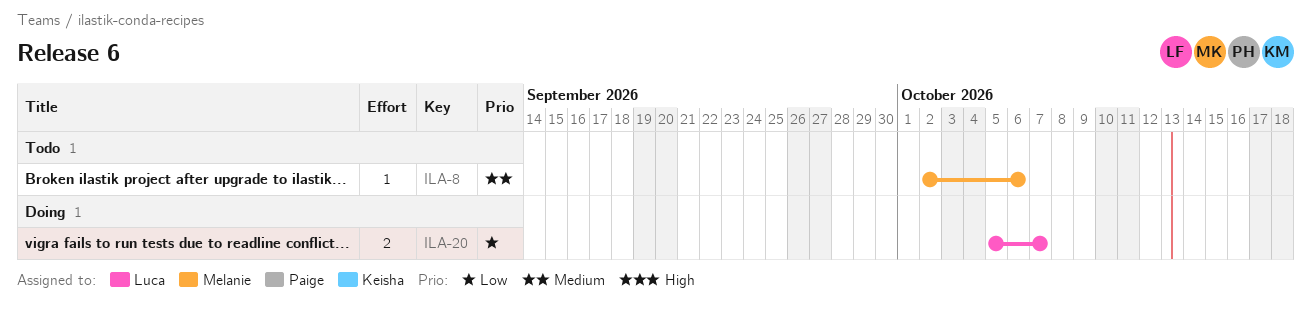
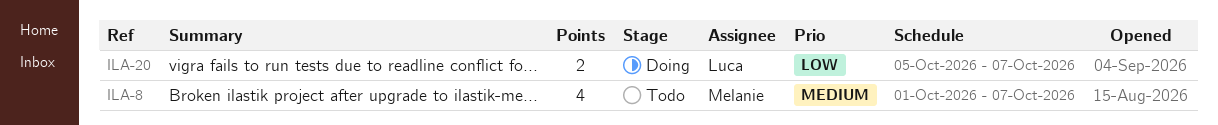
ILA-8, estimate: 1 -> 4
ILA-8, start: Oct 2 -> Oct 1
ILA-8, due: Oct 6 -> Oct 7

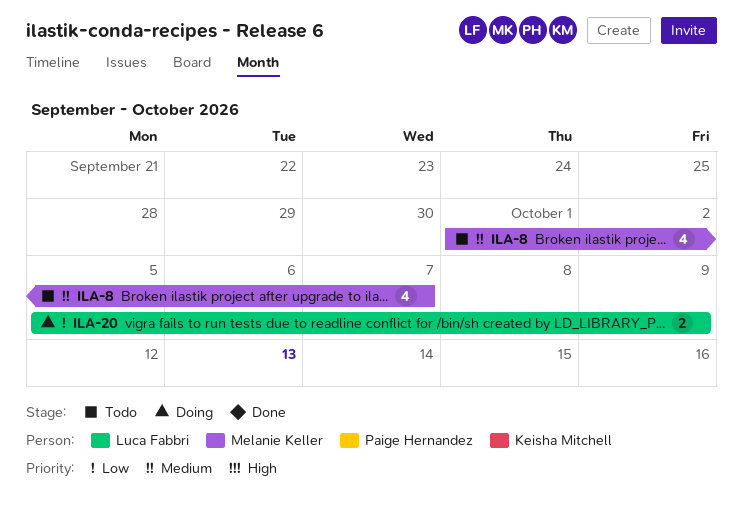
ILA-20, due: Oct 7 -> Oct 9

